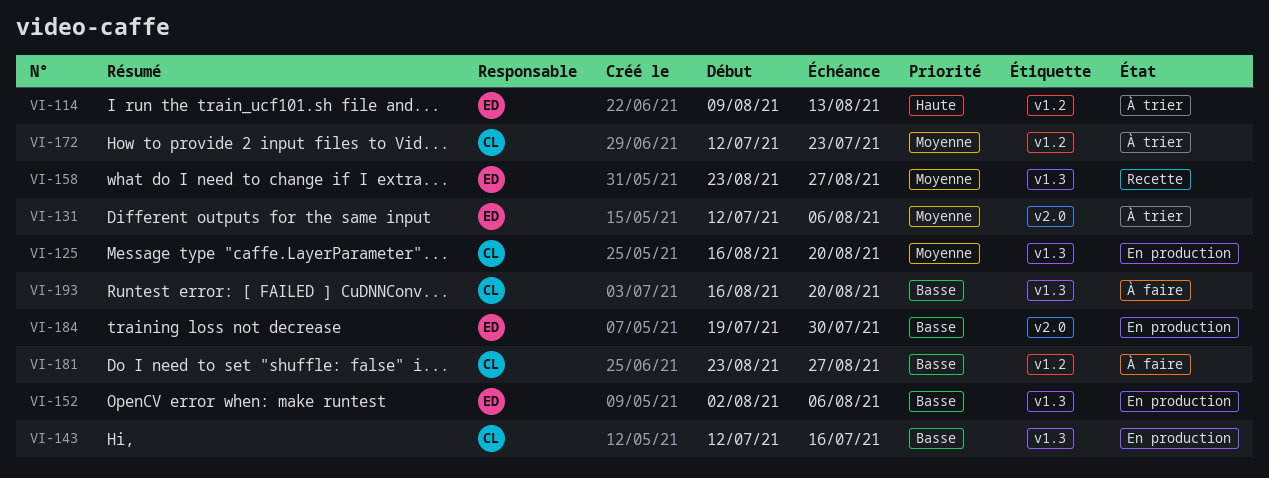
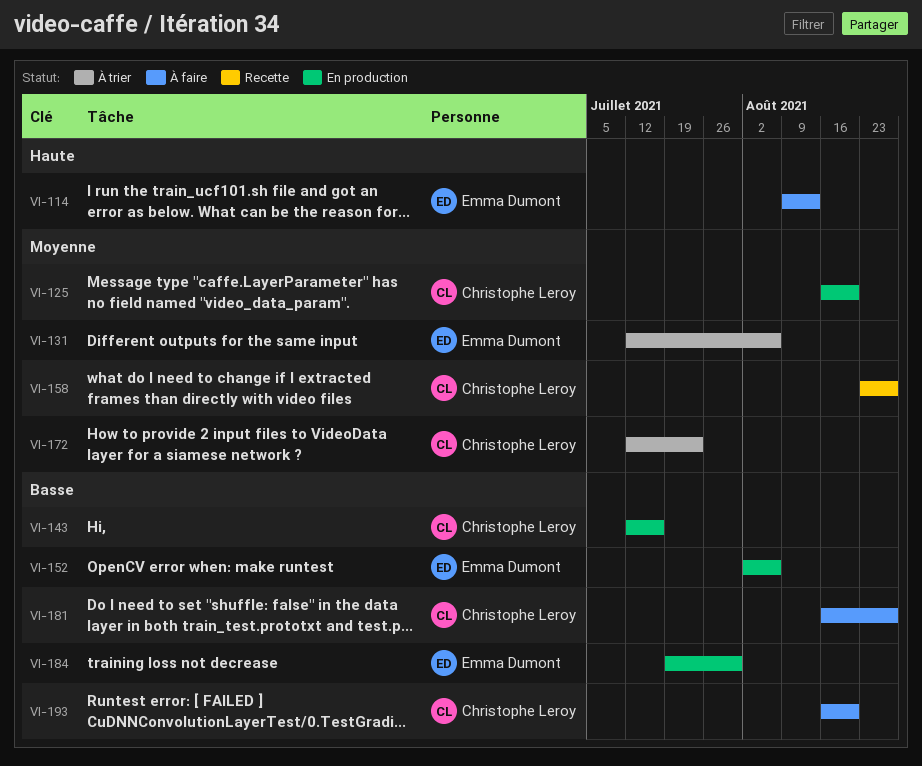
VI-114, status: À trier -> À faire
VI-158, owner: Emma Dumont -> Christophe Leroy
VI-181, start: Aug 23 -> Aug 16

